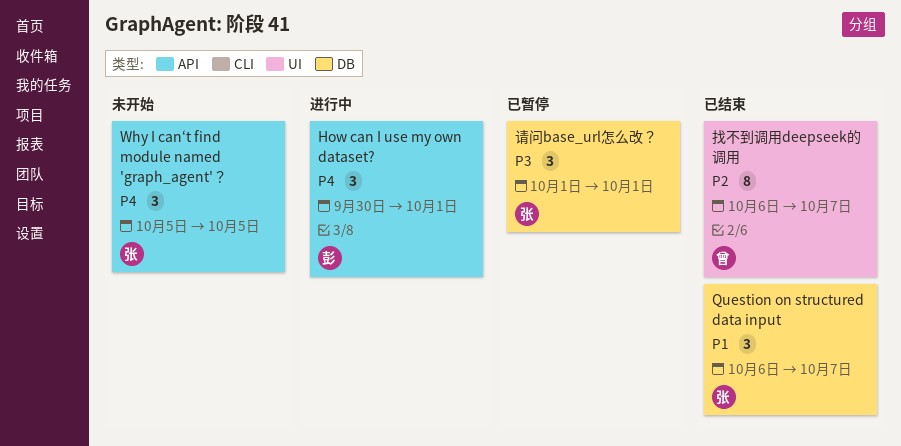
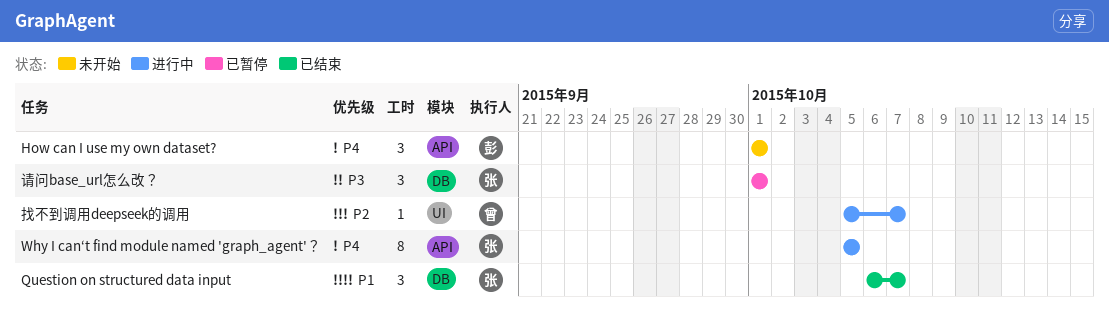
How can I use my own dataset?, status: 进行中 -> 未开始
How can I use my own dataset?, start: Sep 30 -> Oct 1
Why I can‘t find module named 'graph_agent'？, status: 未开始 -> 进行中
Why I can‘t find module named 'graph_agent'？, estimate: 3 -> 8
找不到调用deepseek的调用, status: 已结束 -> 进行中
找不到调用deepseek的调用, estimate: 8 -> 1
找不到调用deepseek的调用, start: Oct 6 -> Oct 5

